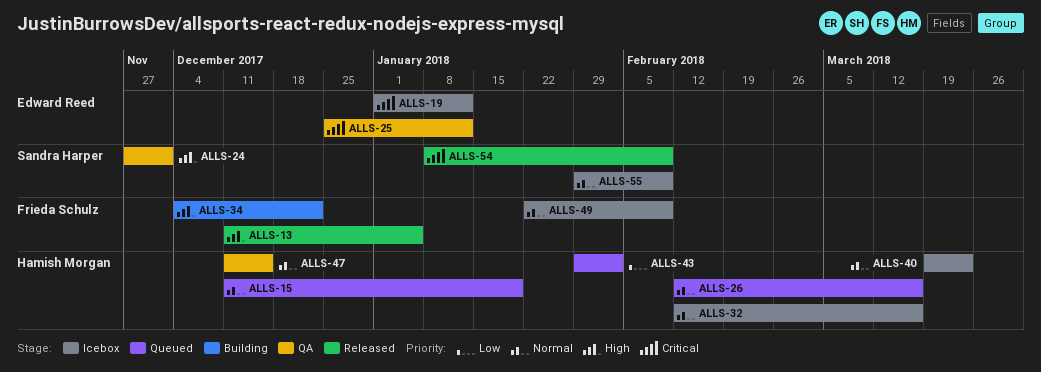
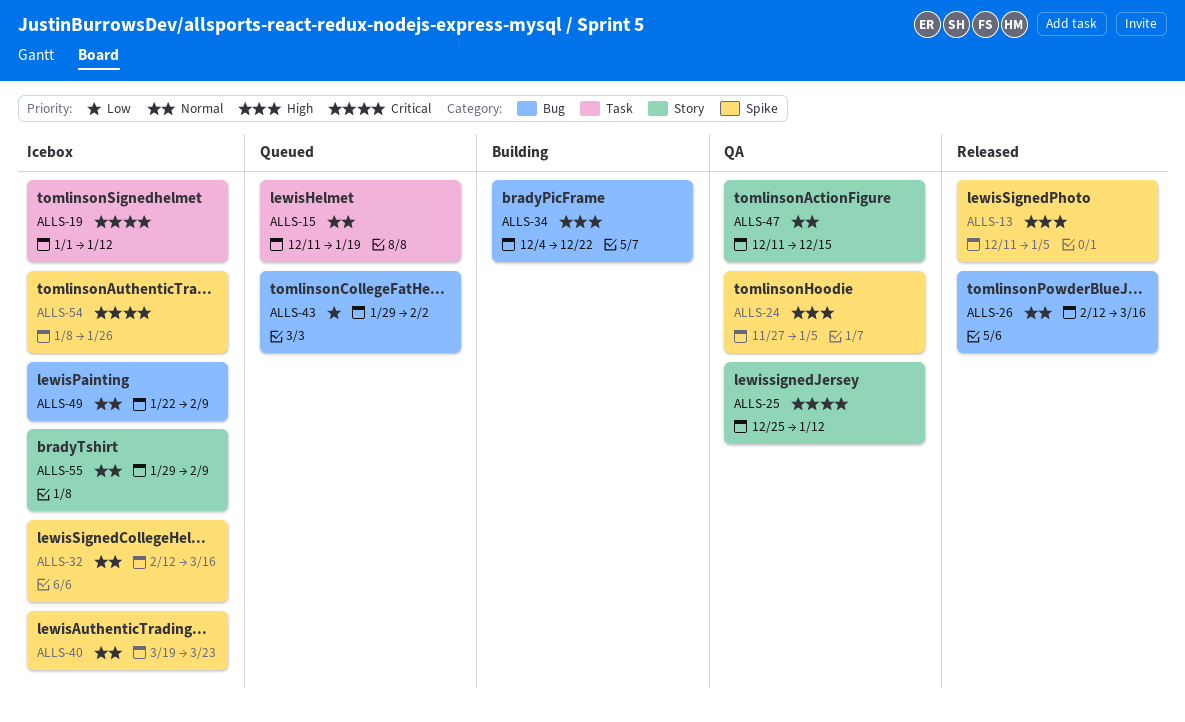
ALLS-24, due: Dec 1 -> Jan 5
ALLS-26, status: Queued -> Released
ALLS-54, status: Released -> Icebox
ALLS-54, due: Feb 9 -> Jan 26

